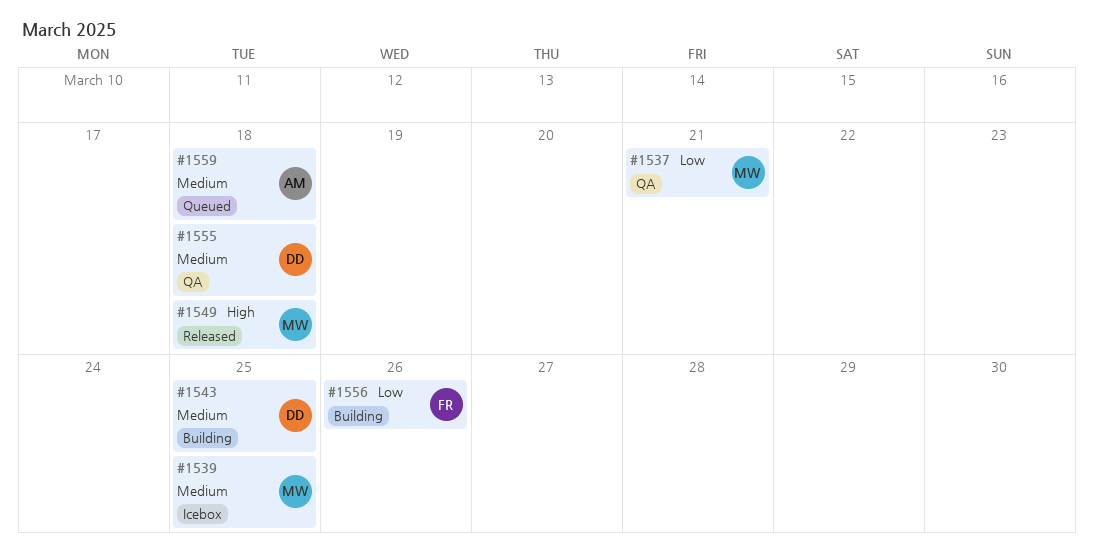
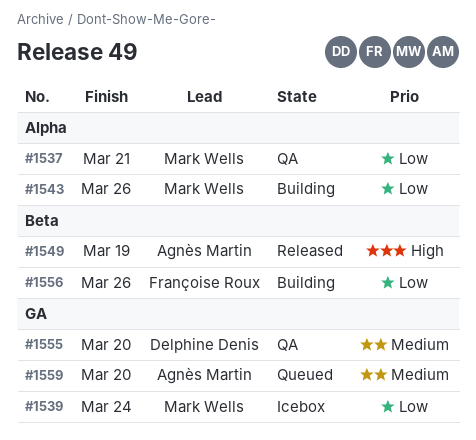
#1539, priority: Medium -> Low
#1539, due: Mar 25 -> Mar 24
#1543, owner: Delphine Denis -> Mark Wells
#1543, priority: Medium -> Low
#1543, due: Mar 25 -> Mar 26
#1549, owner: Mark Wells -> Agnès Martin
#1549, due: Mar 18 -> Mar 19
#1555, due: Mar 18 -> Mar 20
#1559, due: Mar 18 -> Mar 20

